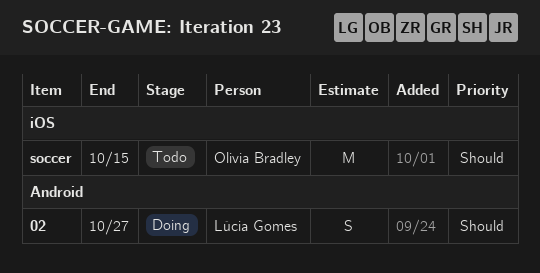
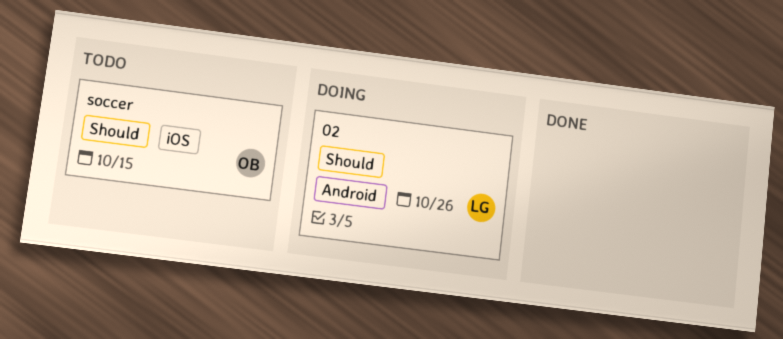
02, due: Oct 27 -> Oct 26

